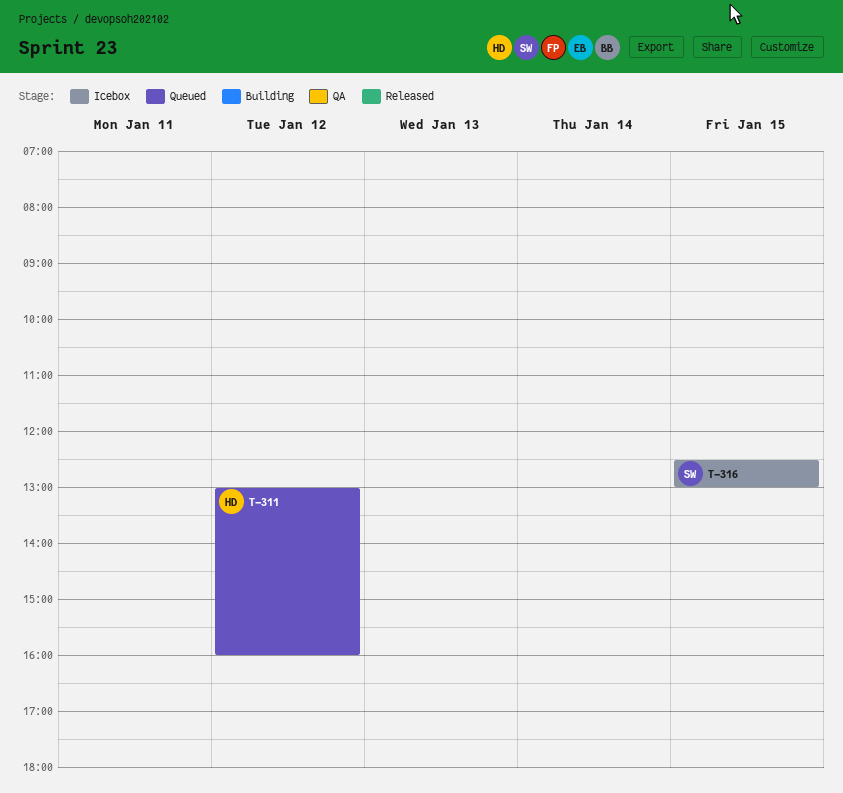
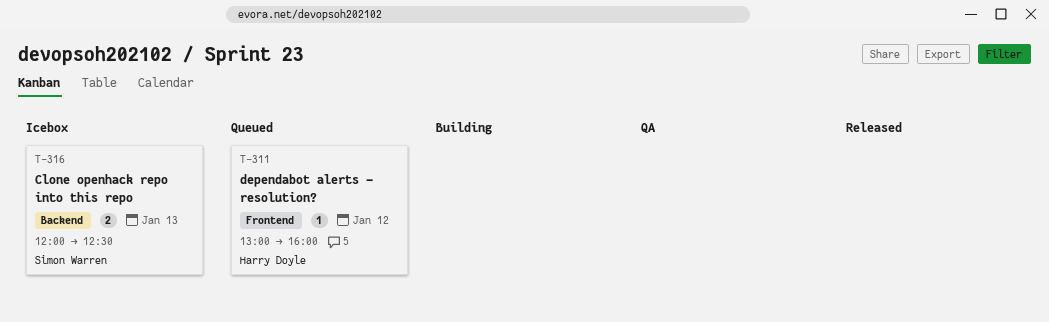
T-316, day: Jan 15 -> Jan 13
T-316, begins: 12:30 -> 12:00
T-316, ends: 13:00 -> 12:30

